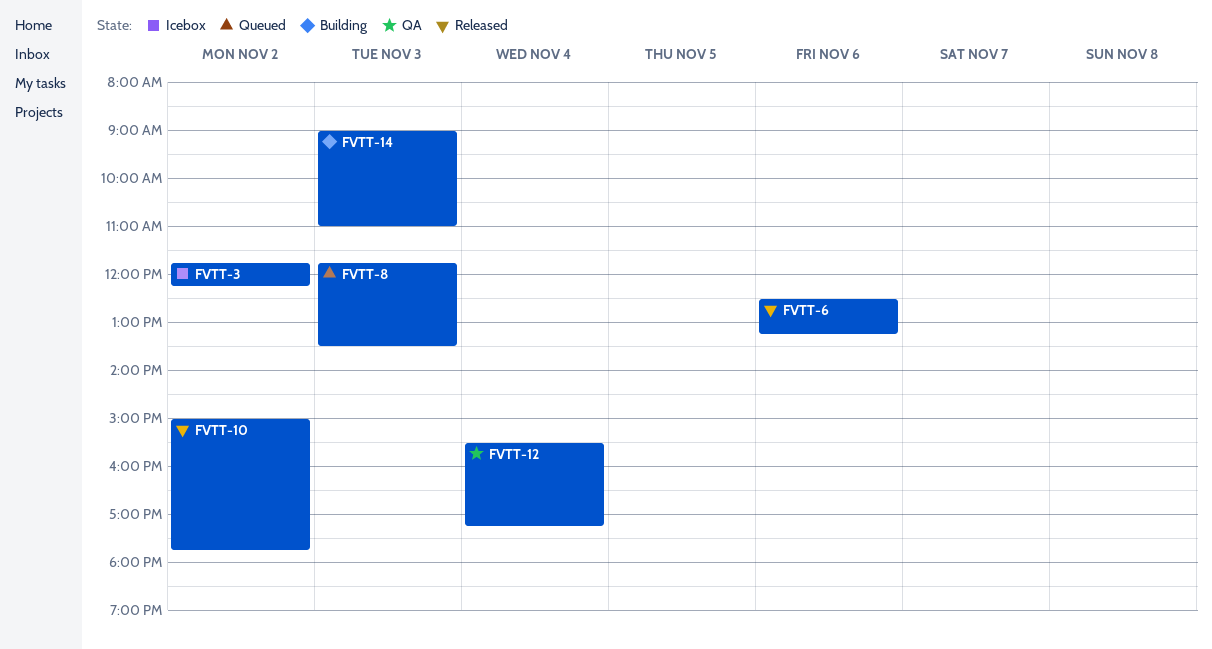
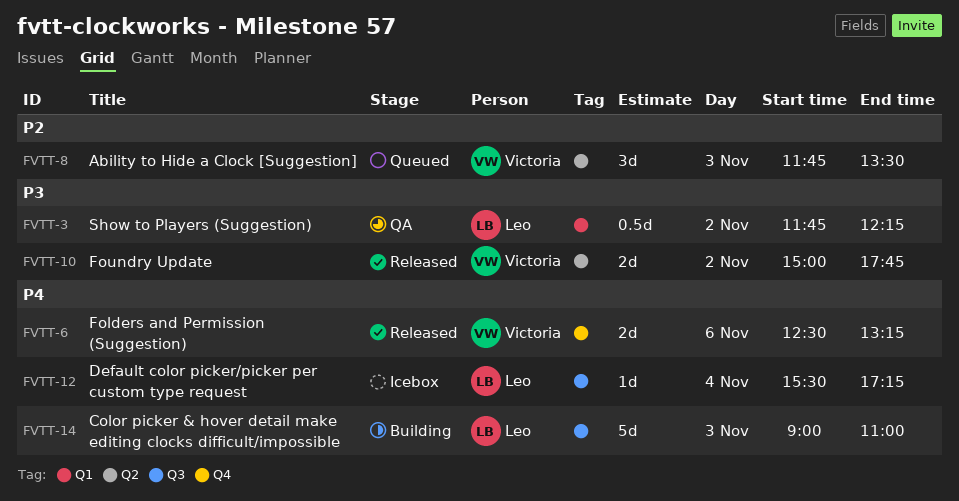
FVTT-3, status: Icebox -> QA
FVTT-12, status: QA -> Icebox

